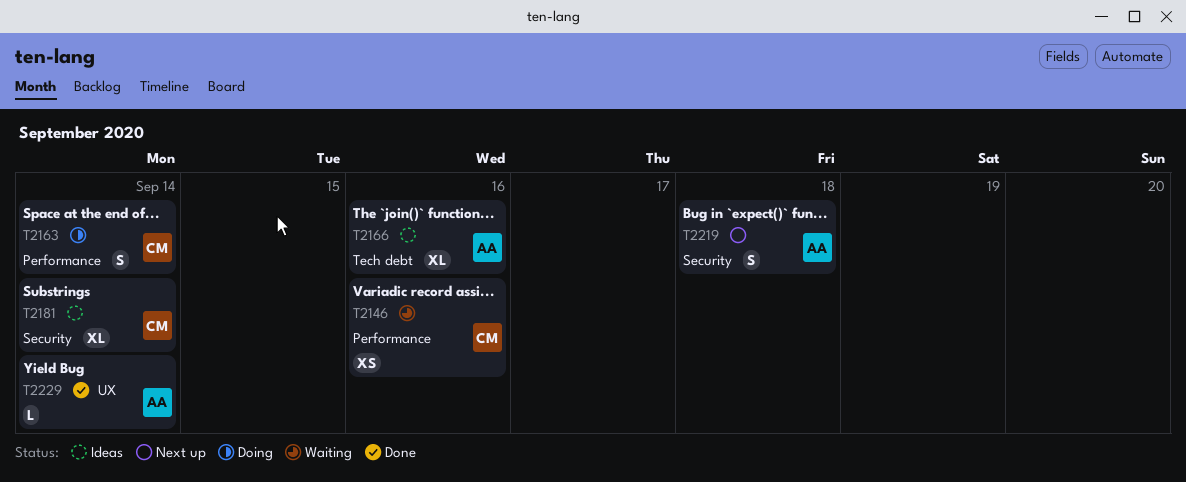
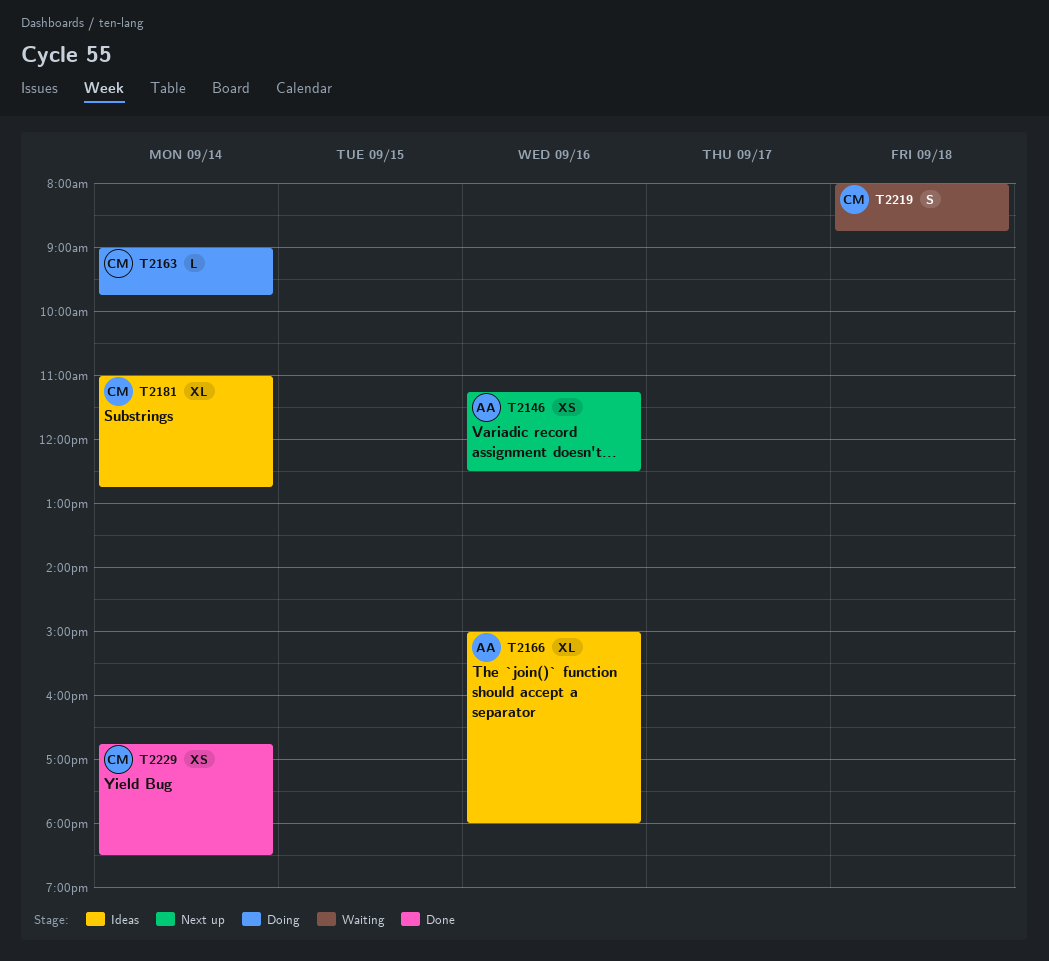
T2146, status: Waiting -> Next up
T2146, owner: CM -> AA
T2163, estimate: S -> L
T2219, status: Next up -> Waiting
T2219, owner: AA -> CM
T2229, owner: AA -> CM
T2229, estimate: L -> XS

